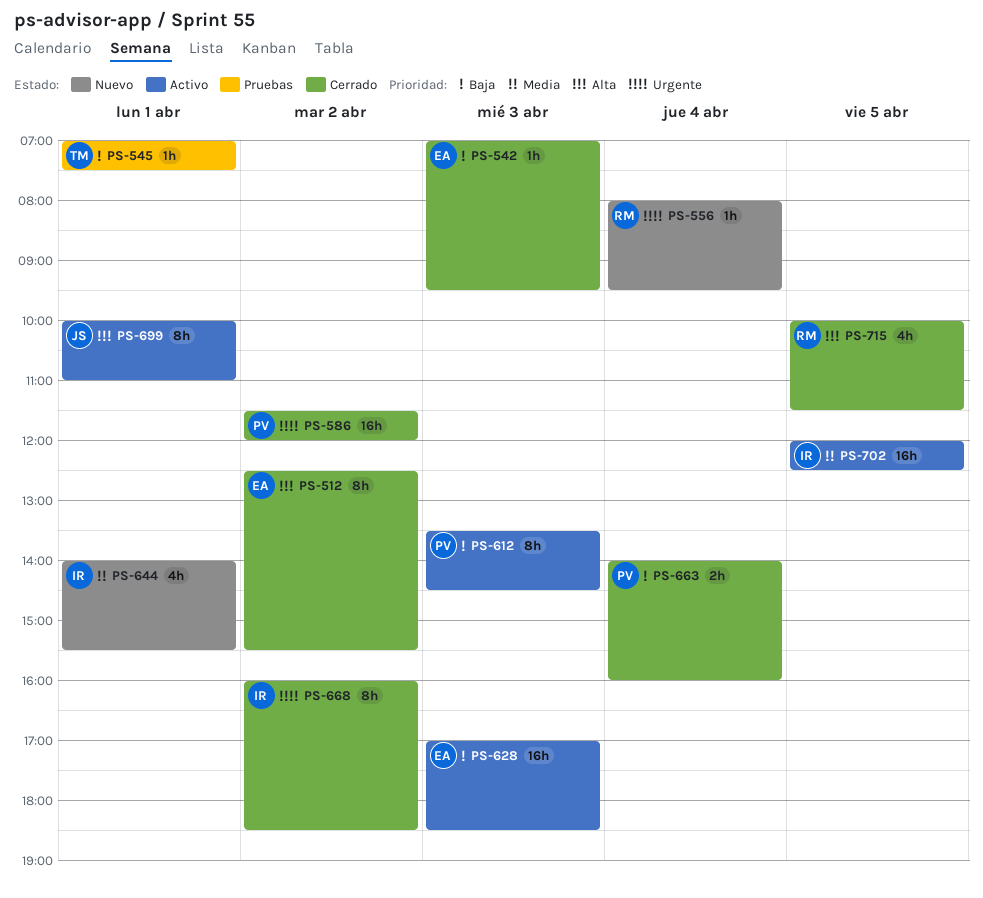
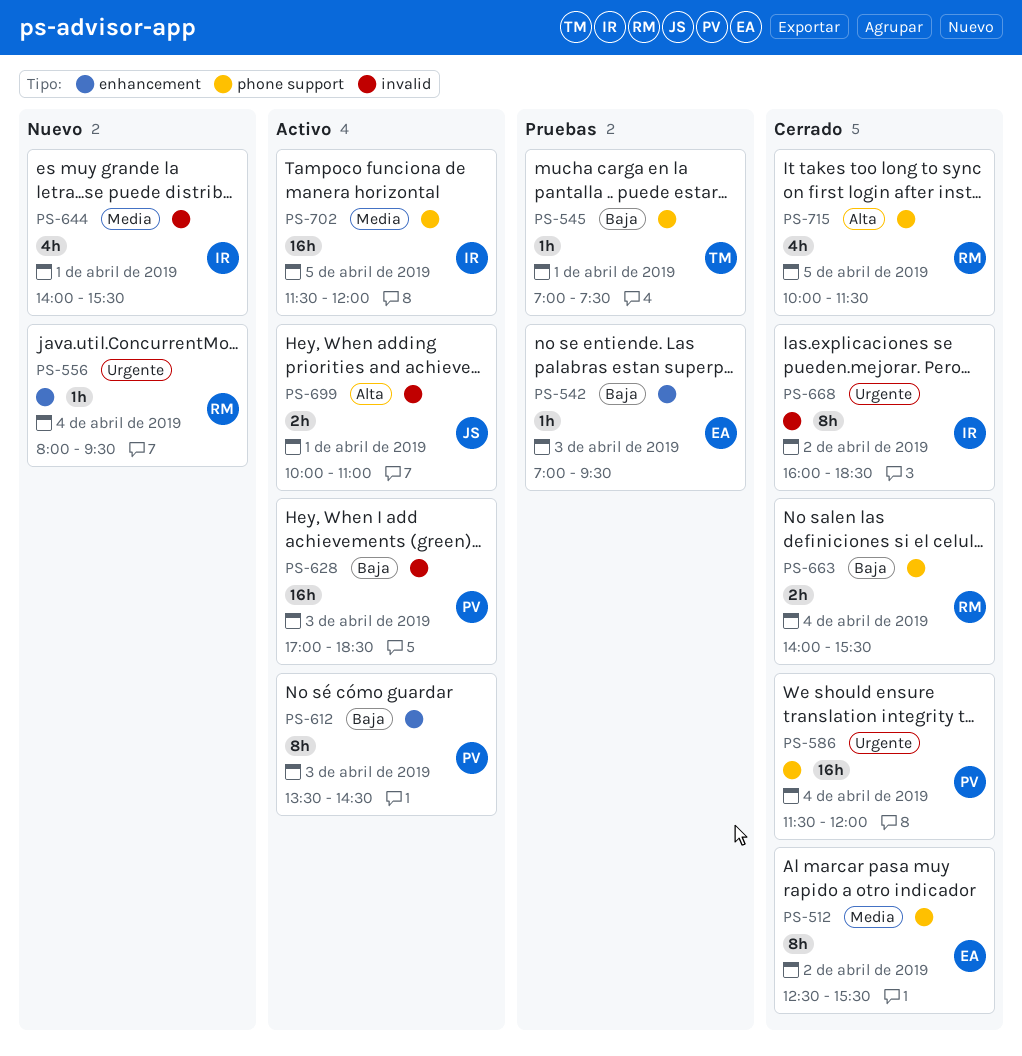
PS-512, priority: Alta -> Media
PS-542, status: Cerrado -> Pruebas
PS-586, day: Apr 2 -> Apr 4
PS-628, owner: EA -> PV
PS-663, owner: PV -> RM
PS-663, ends: 16:00 -> 15:30
PS-699, estimate: 8h -> 2h
PS-702, begins: 12:00 -> 11:30
PS-702, ends: 12:30 -> 12:00

